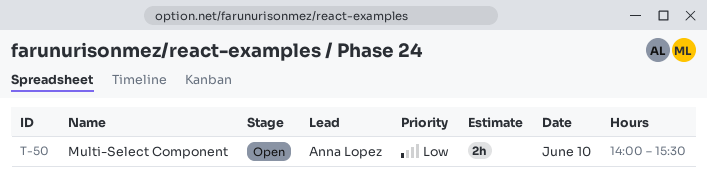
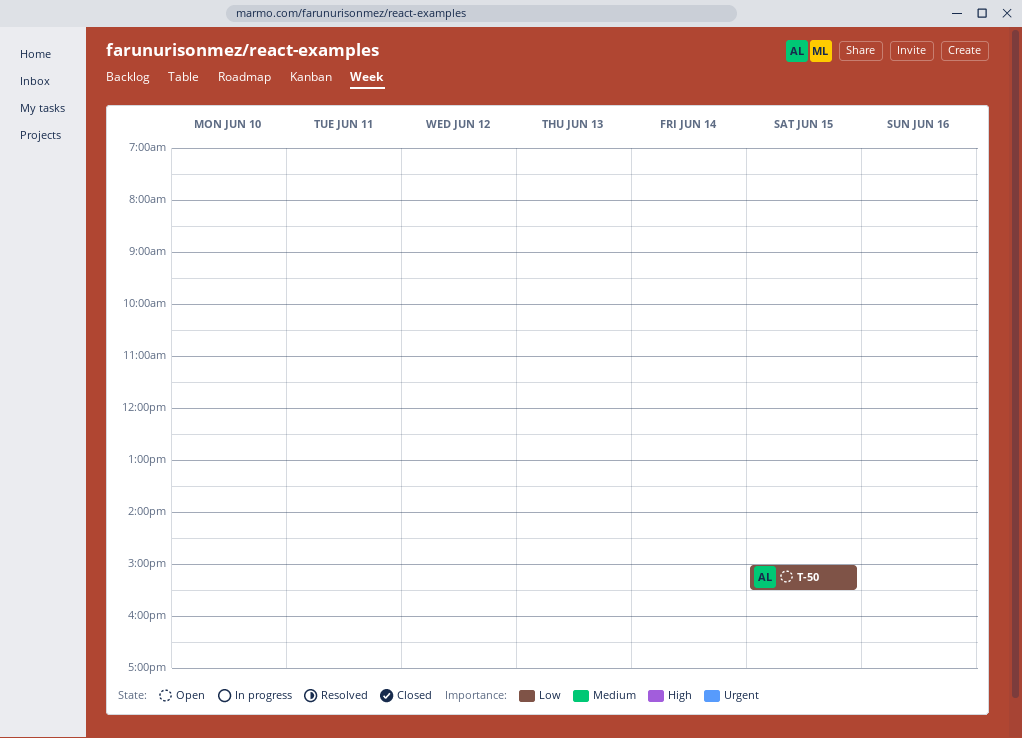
T-50, day: Jun 10 -> Jun 15
T-50, begins: 14:00 -> 15:00

